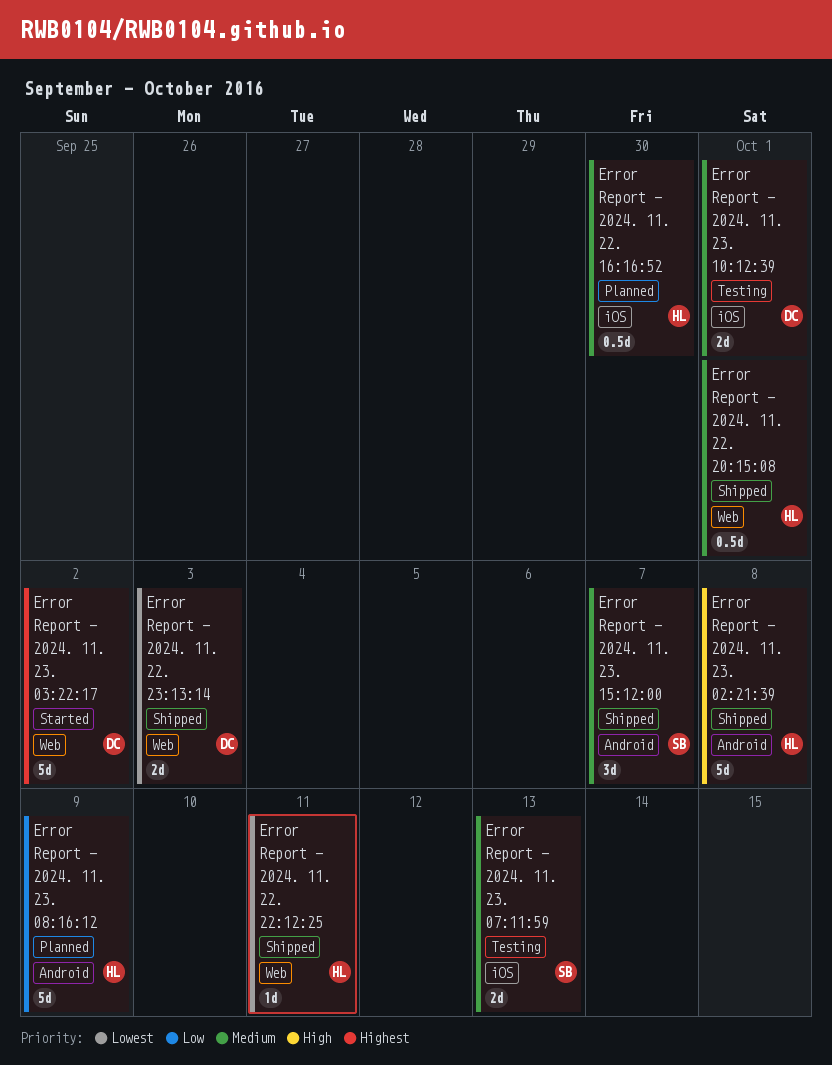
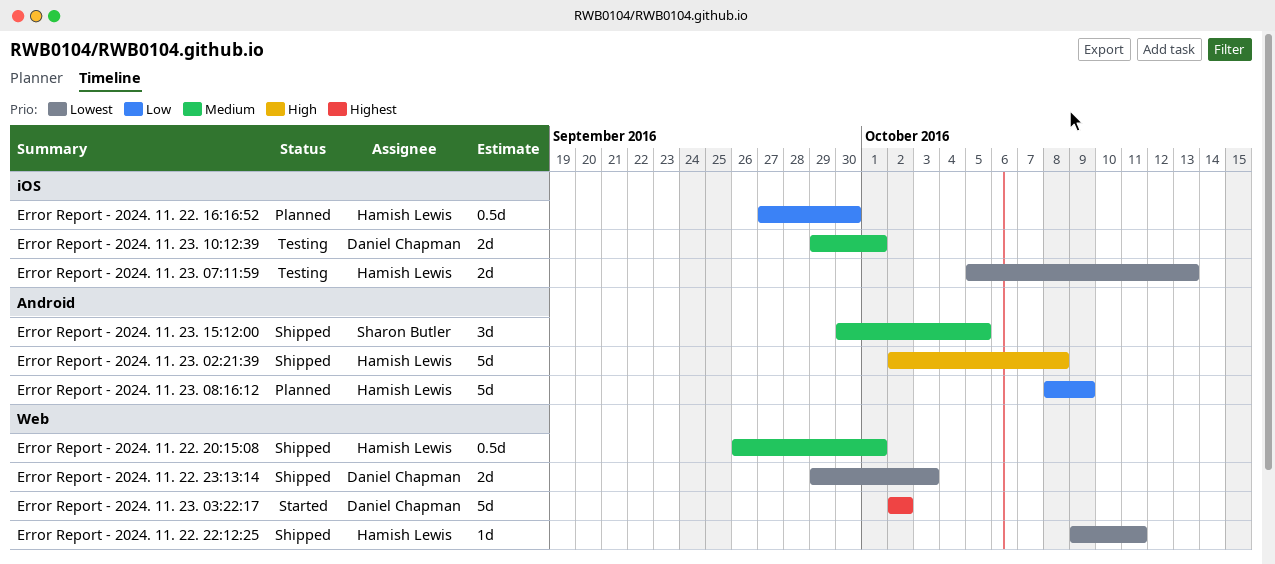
Error Report - 2024. 11. 22. 16:16:52, priority: Medium -> Low
Error Report - 2024. 11. 23. 07:11:59, owner: Sharon Butler -> Hamish Lewis
Error Report - 2024. 11. 23. 07:11:59, priority: Medium -> Lowest
Error Report - 2024. 11. 23. 15:12:00, due: Oct 7 -> Oct 5

